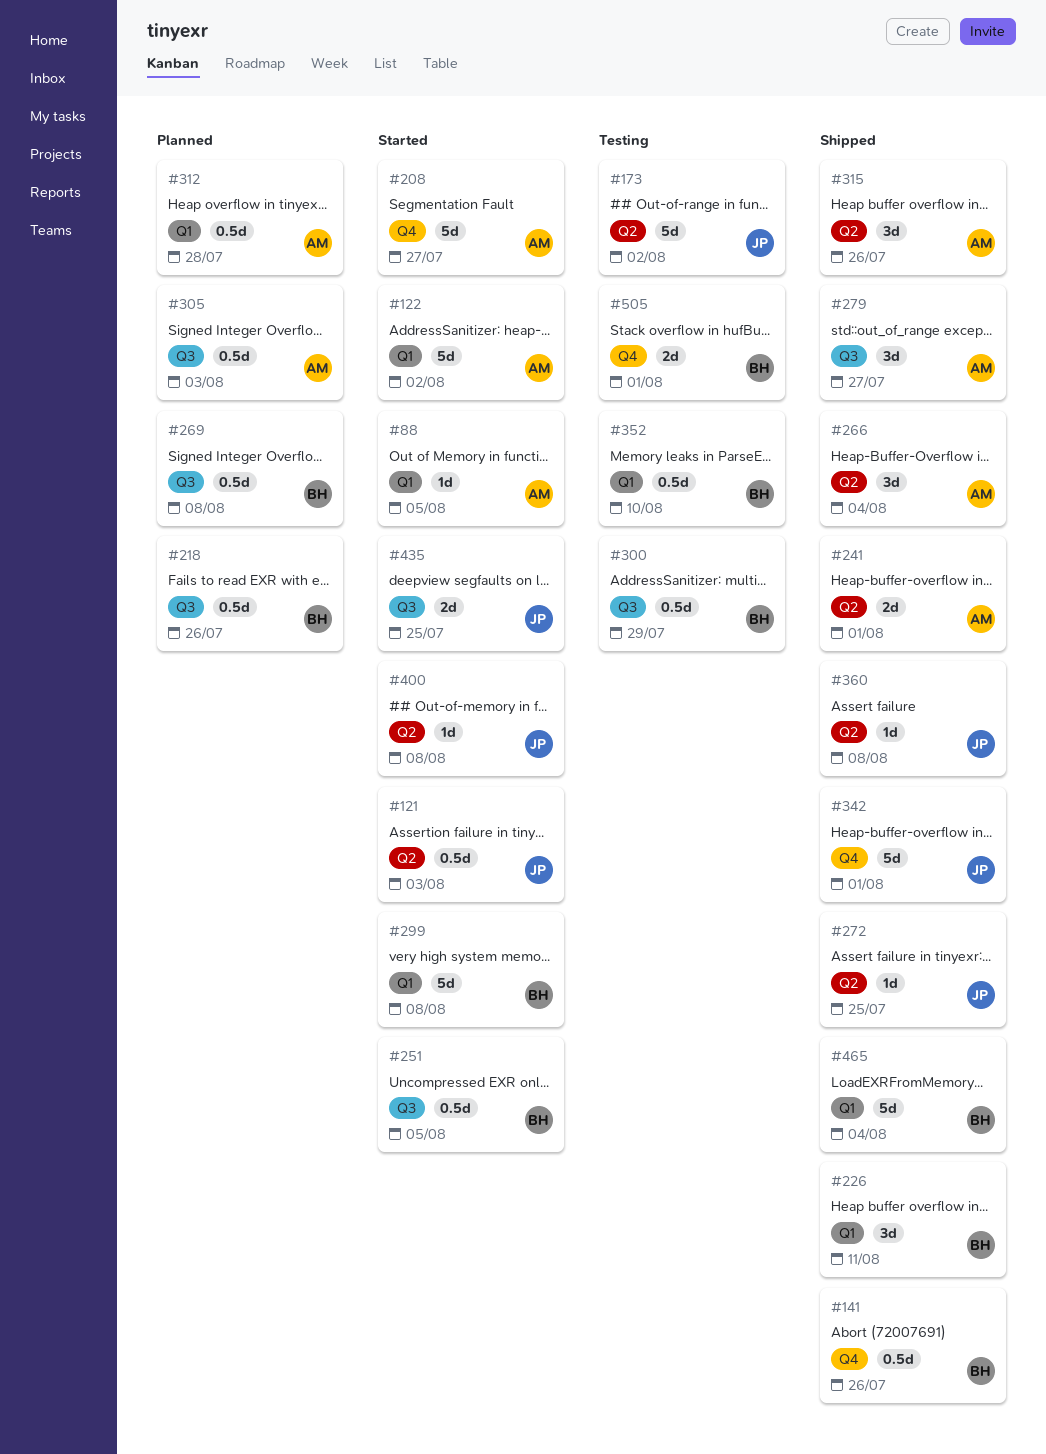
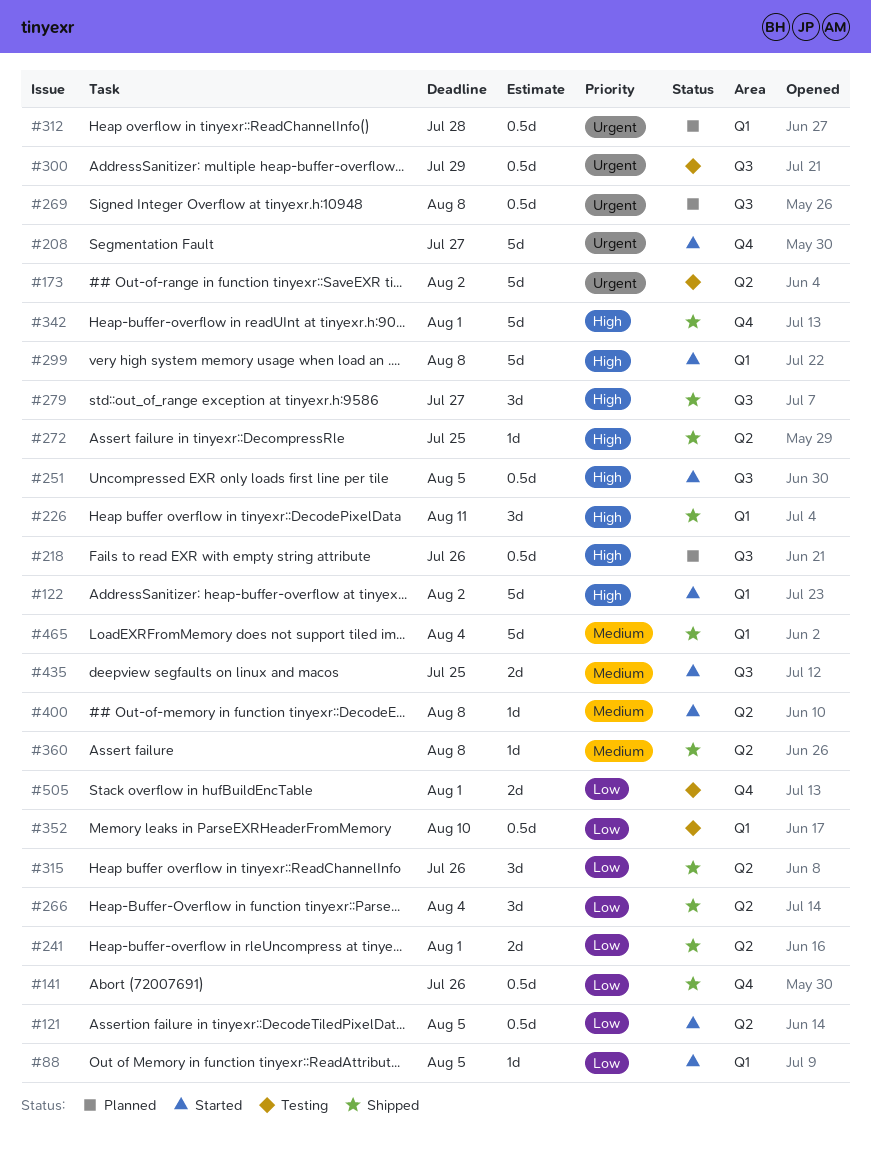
#121, due: Aug 3 -> Aug 5
#305: present -> none

